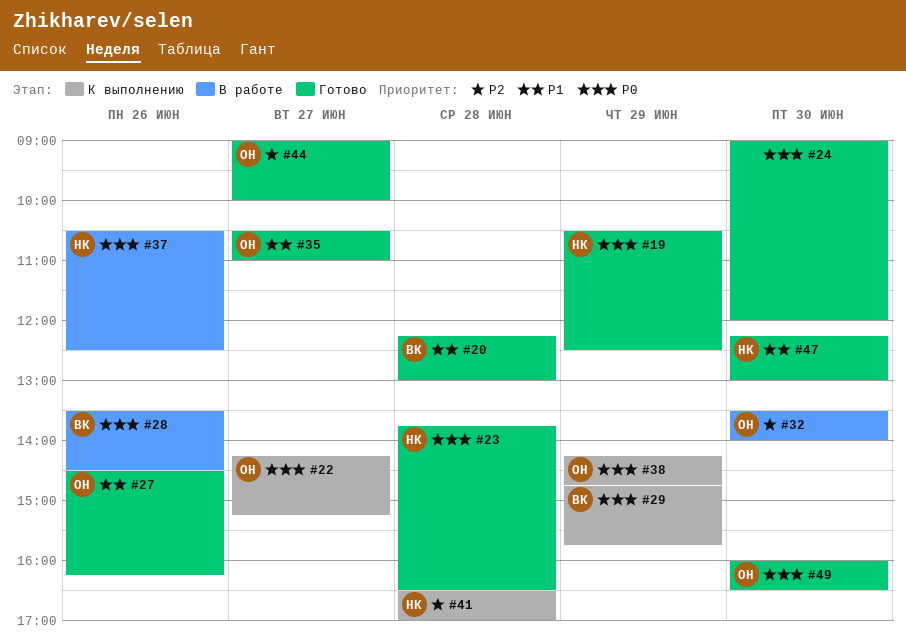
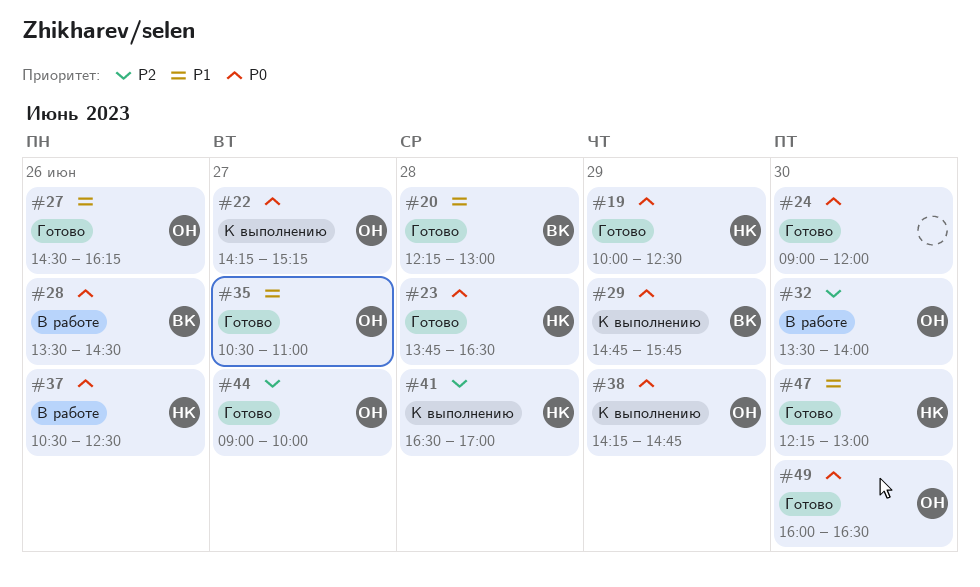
#19, begins: 10:30 -> 10:00

